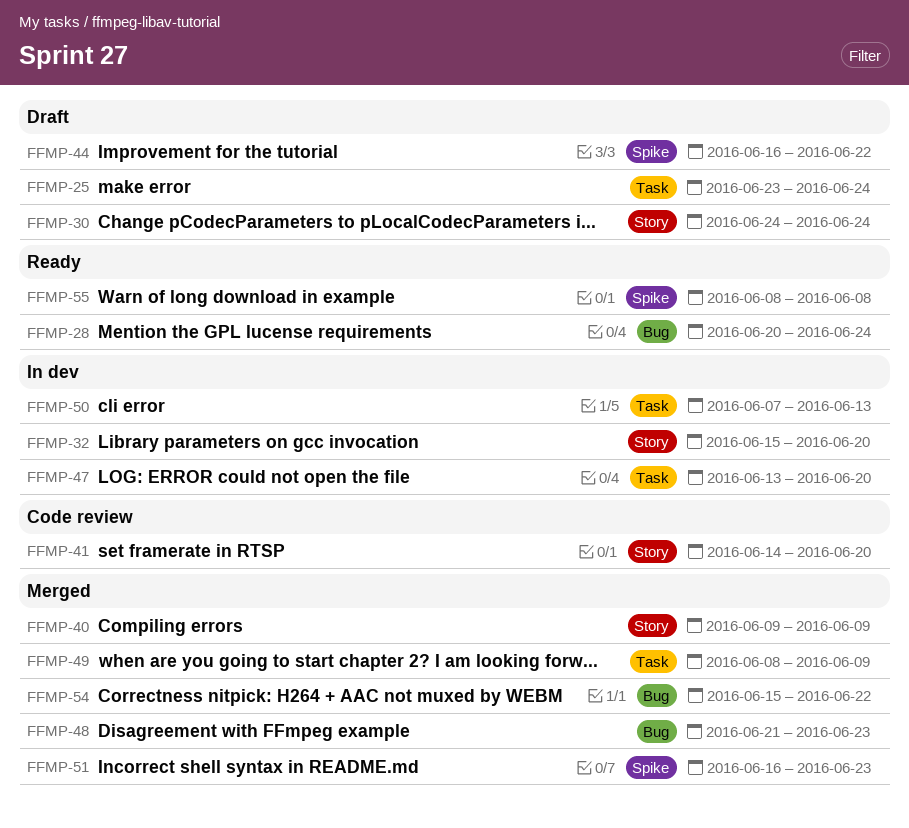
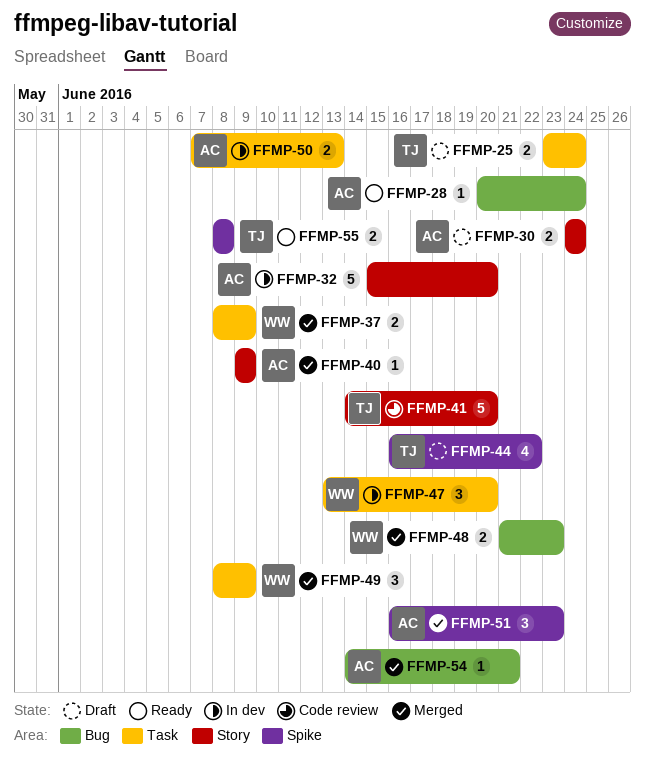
FFMP-37: none -> present
FFMP-54, start: Jun 15 -> Jun 14
FFMP-54, due: Jun 22 -> Jun 21

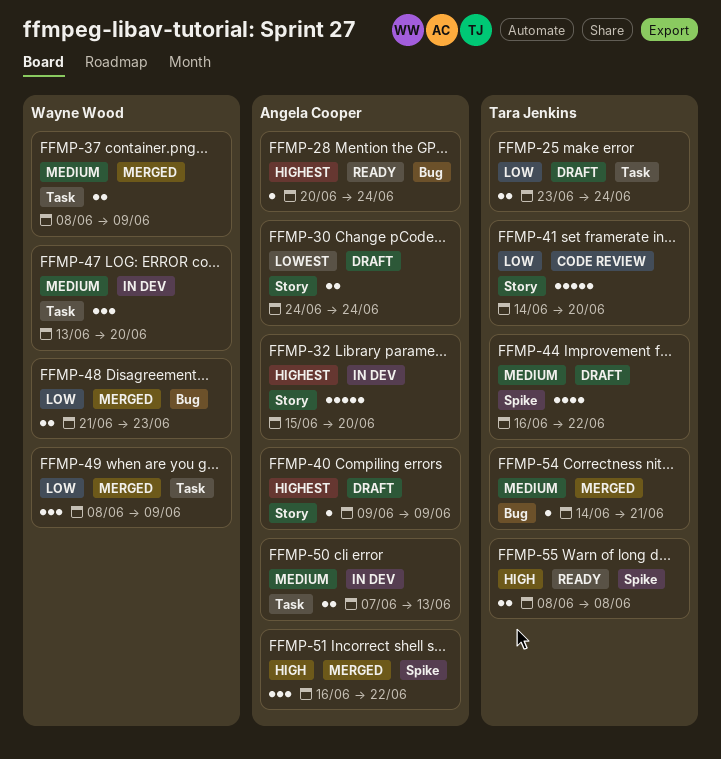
FFMP-40, status: Merged -> Draft
FFMP-51, due: Jun 23 -> Jun 22
FFMP-54, owner: Angela Cooper -> Tara Jenkins

